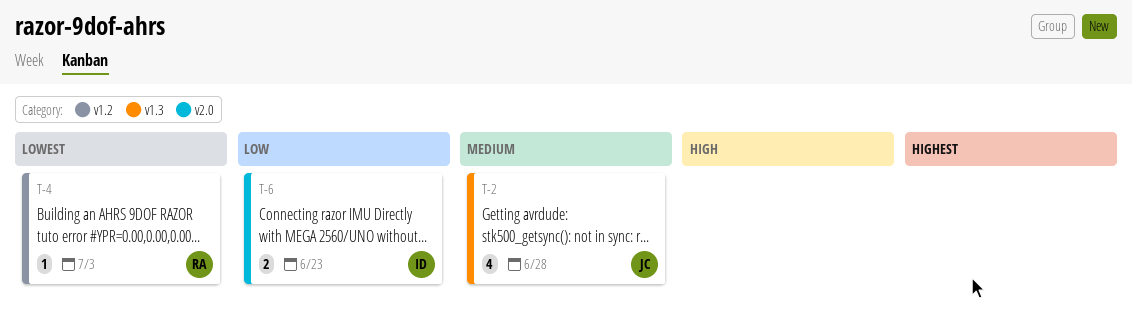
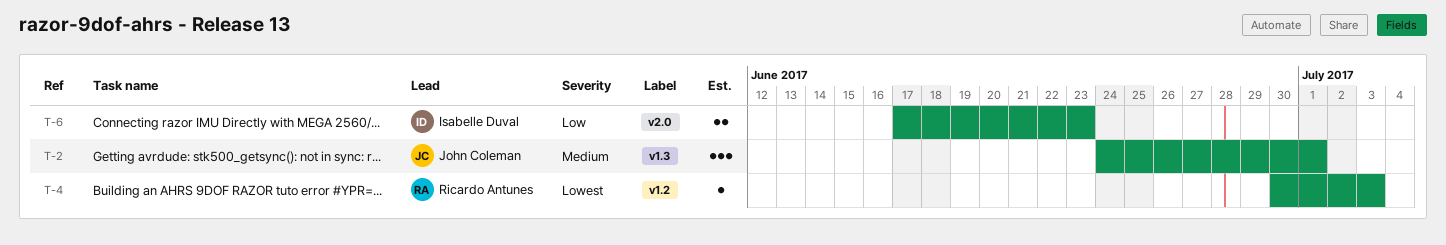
T-2, estimate: 4 -> 3
T-2, due: Jun 28 -> Jul 1

